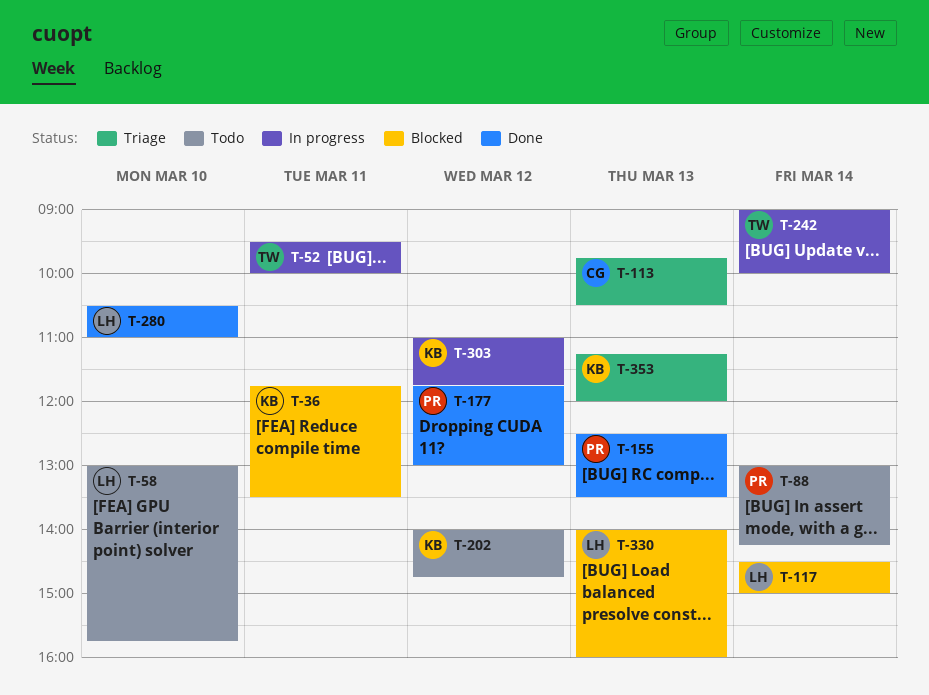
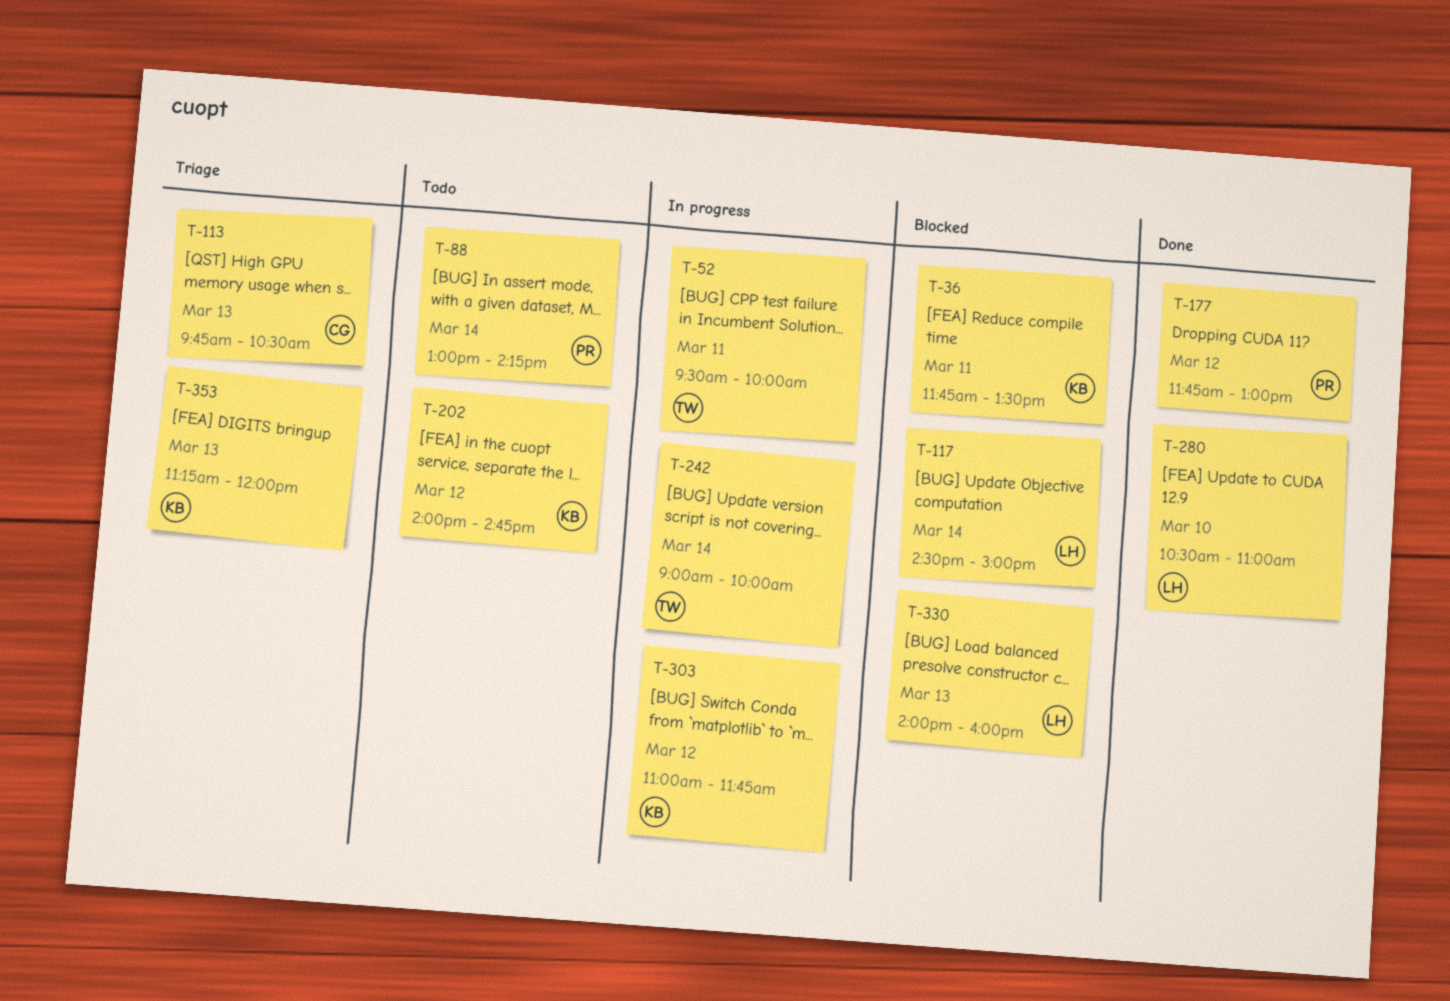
T-58: present -> none
T-155: present -> none

